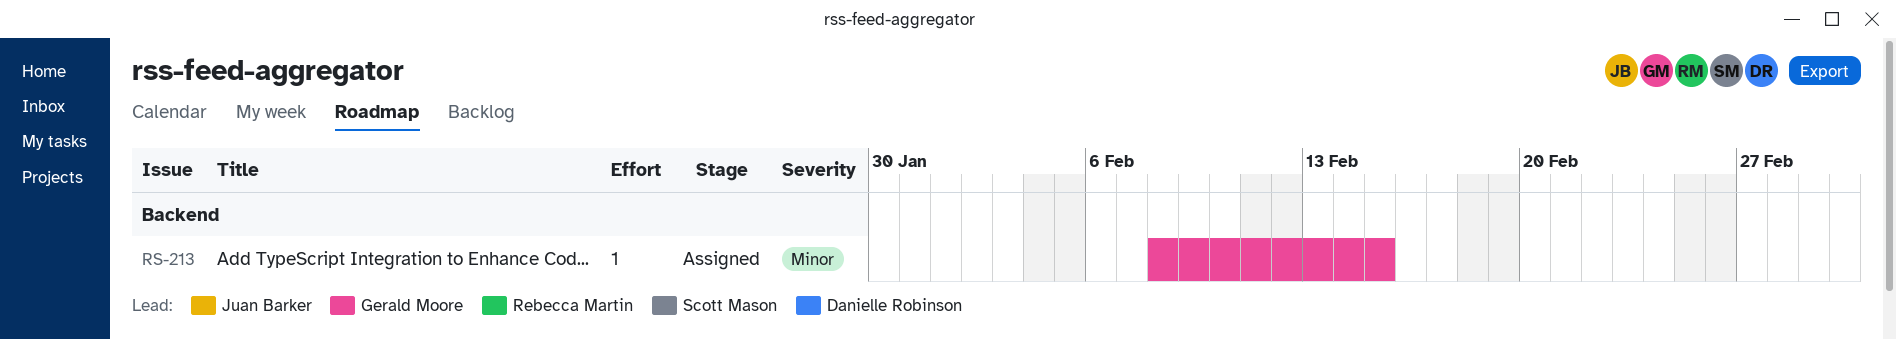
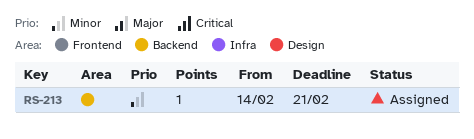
RS-213, start: Feb 8 -> Feb 14
RS-213, due: Feb 15 -> Feb 21

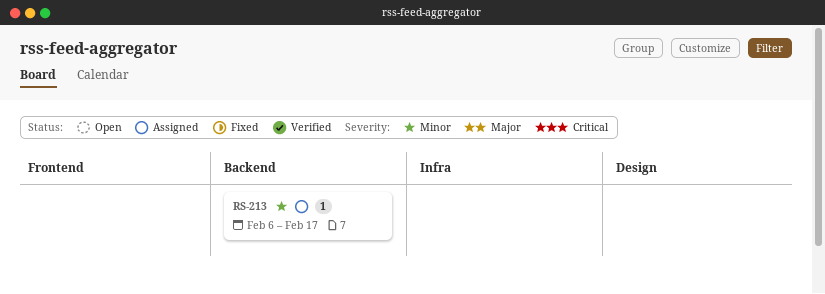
RS-213, start: Feb 14 -> Feb 6
RS-213, due: Feb 21 -> Feb 17

